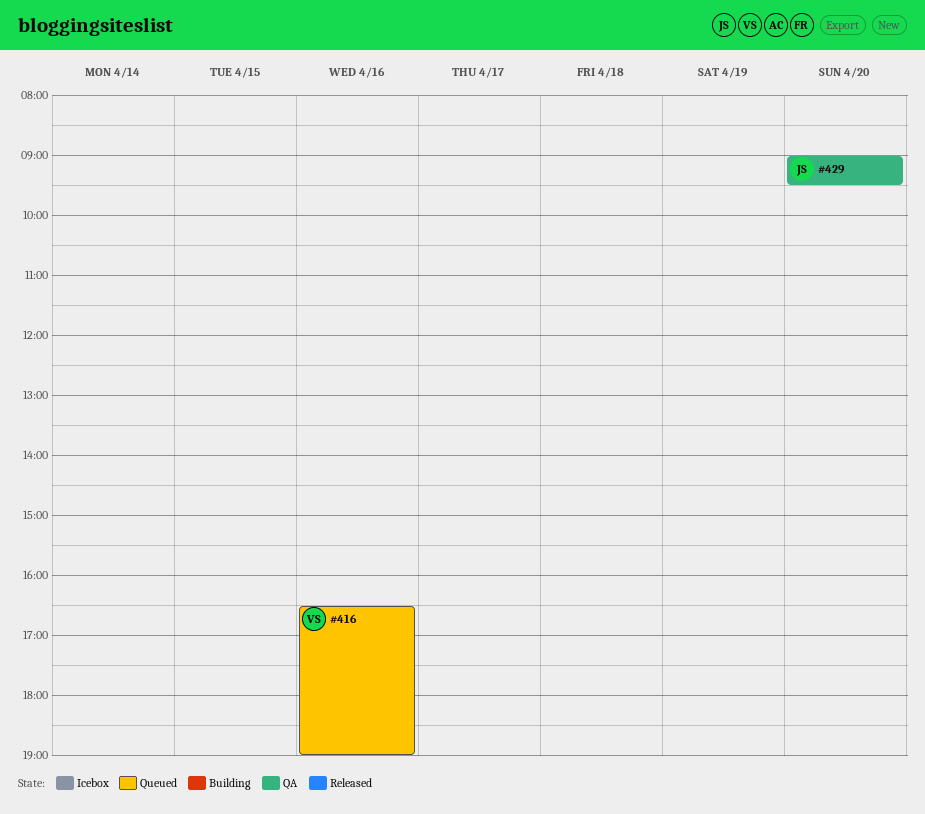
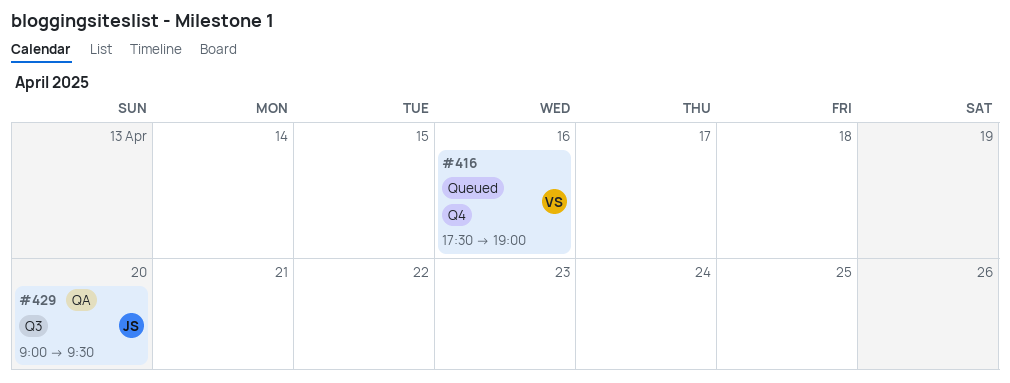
#416, begins: 16:30 -> 17:30

